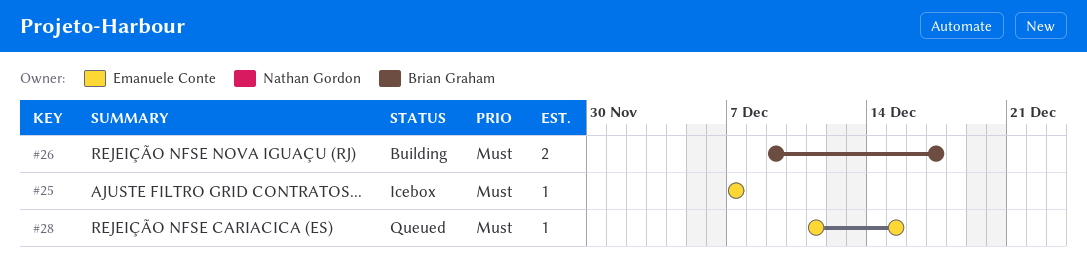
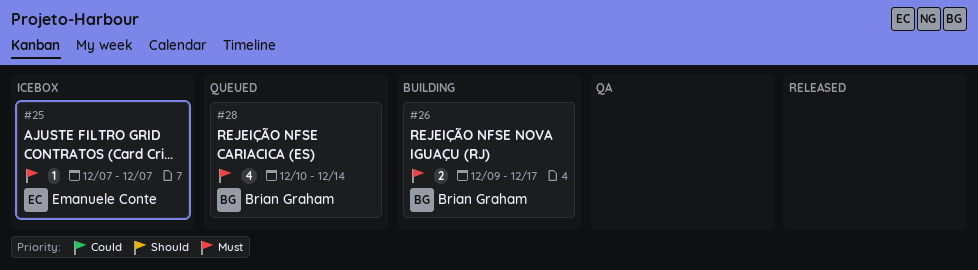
#28, owner: Emanuele Conte -> Brian Graham
#28, estimate: 1 -> 4
#28, start: Dec 11 -> Dec 10
#28, due: Dec 15 -> Dec 14

